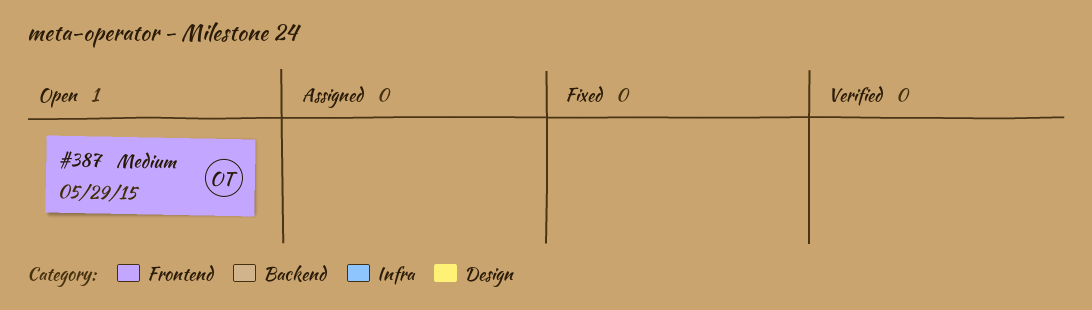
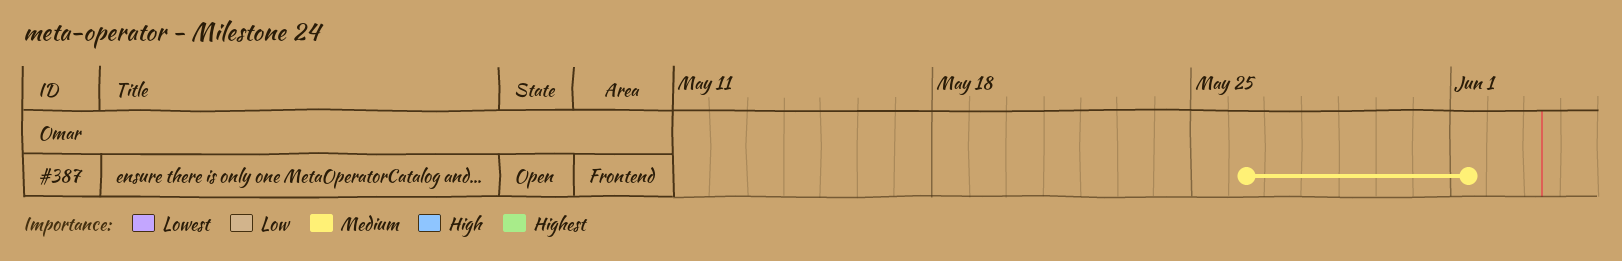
#387, due: May 29 -> Jun 1

